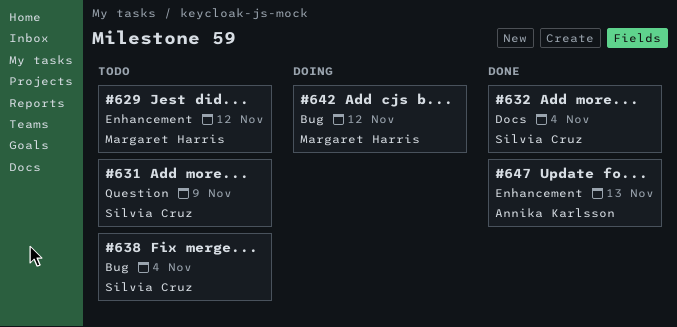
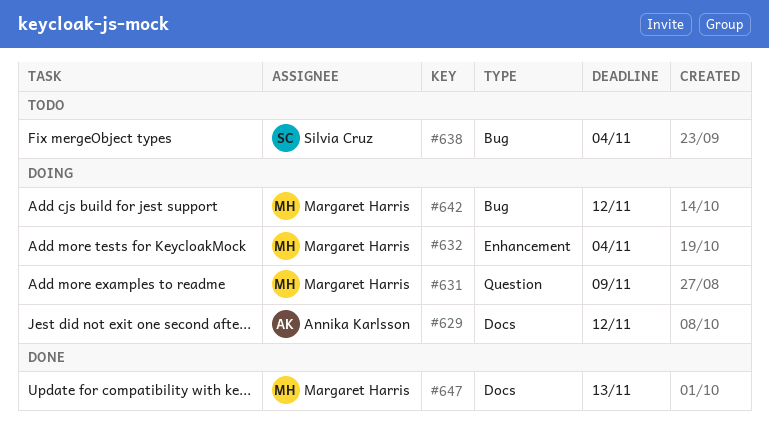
#629, status: Todo -> Doing
#629, owner: Margaret Harris -> Annika Karlsson
#629, label: Enhancement -> Docs
#631, status: Todo -> Doing
#631, owner: Silvia Cruz -> Margaret Harris
#632, status: Done -> Doing
#632, owner: Silvia Cruz -> Margaret Harris
#632, label: Docs -> Enhancement
#647, owner: Annika Karlsson -> Margaret Harris
#647, label: Enhancement -> Docs

